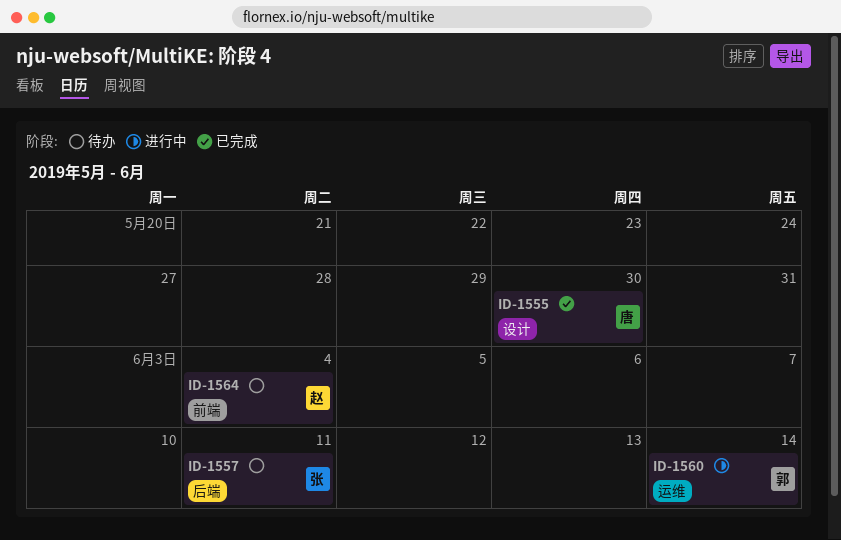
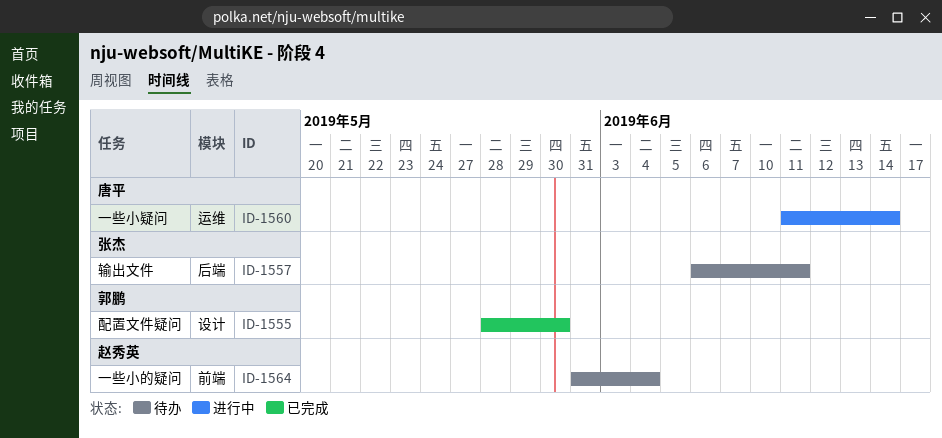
ID-1555, owner: 唐平 -> 郭鹏
ID-1560, owner: 郭鹏 -> 唐平

